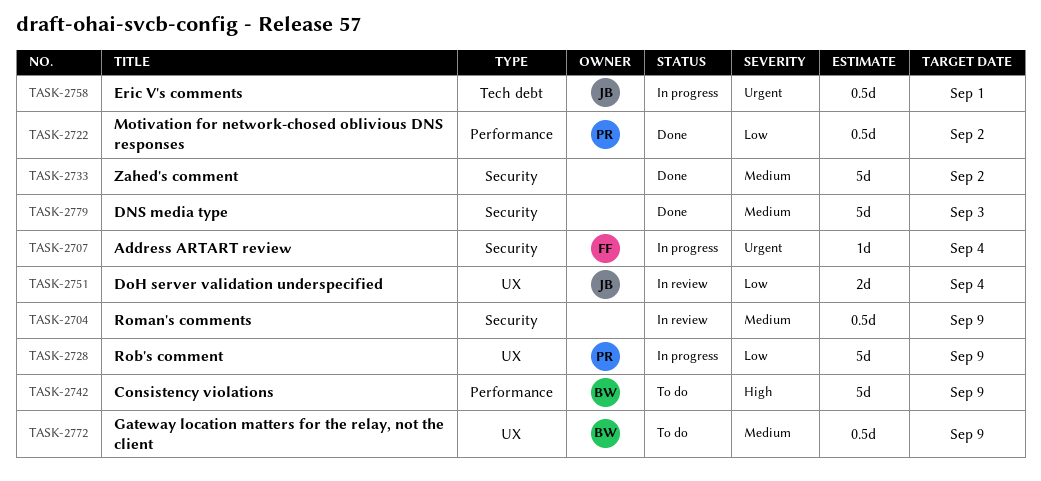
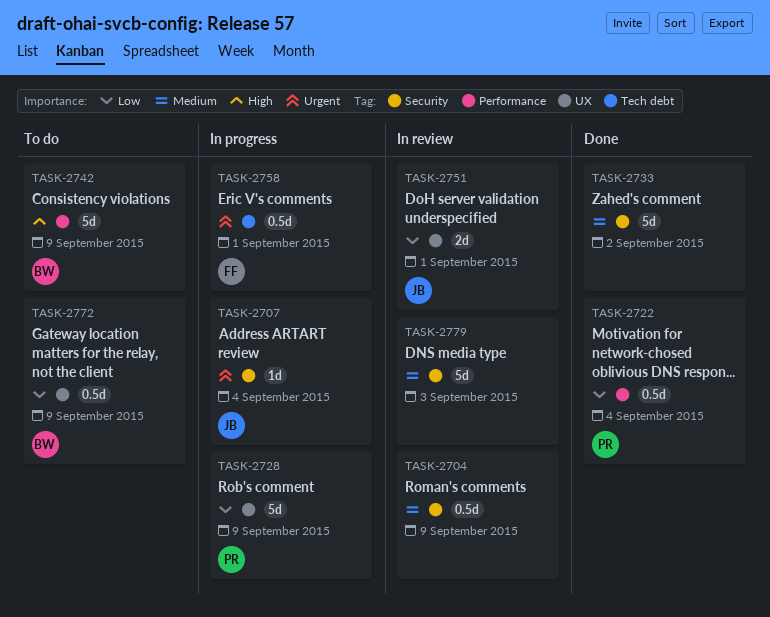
TASK-2707, owner: FF -> JB
TASK-2722, due: Sep 2 -> Sep 4
TASK-2751, due: Sep 4 -> Sep 1
TASK-2758, owner: JB -> FF
TASK-2772, priority: Medium -> Low
TASK-2779, status: Done -> In review

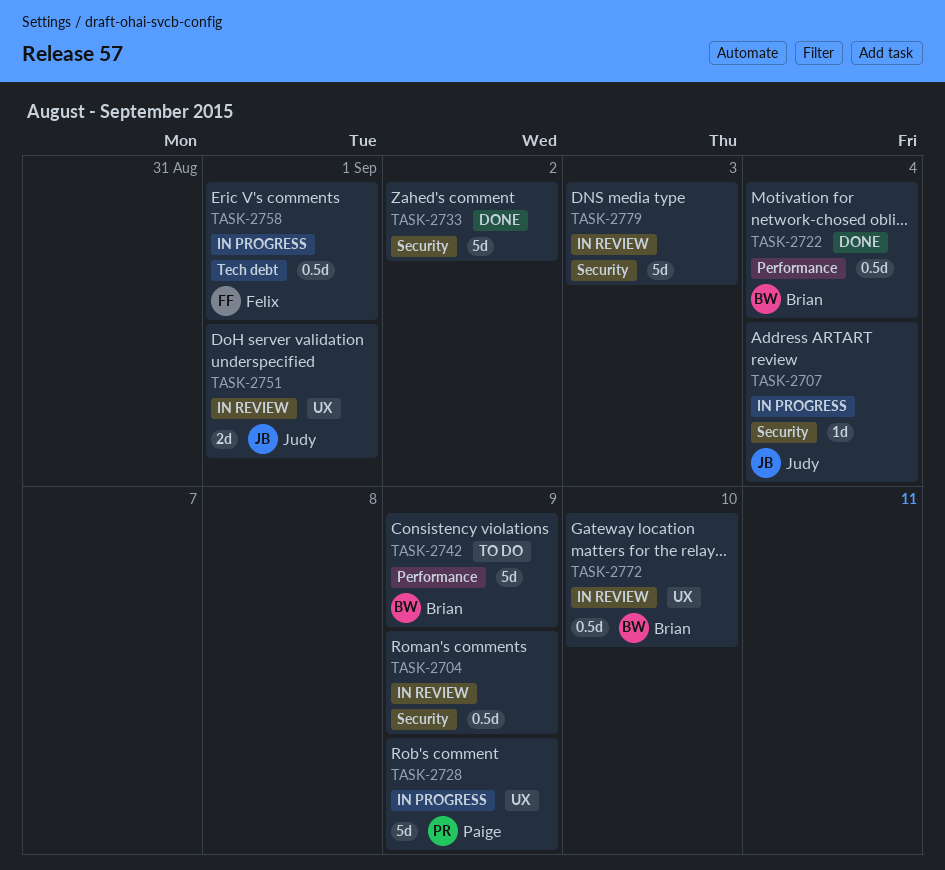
TASK-2722, owner: Paige -> Brian
TASK-2772, status: To do -> In review
TASK-2772, due: Sep 9 -> Sep 10

